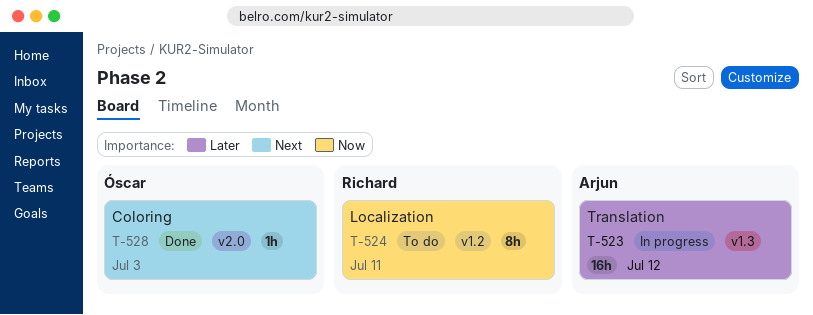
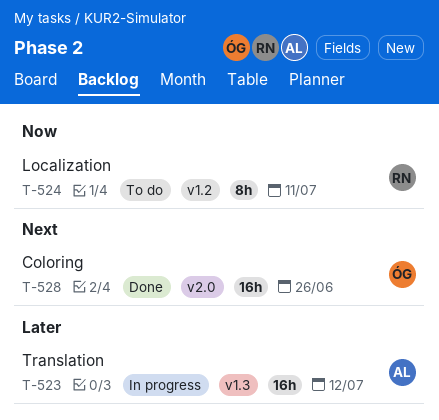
T-528, estimate: 1h -> 16h
T-528, due: Jul 3 -> Jun 26

